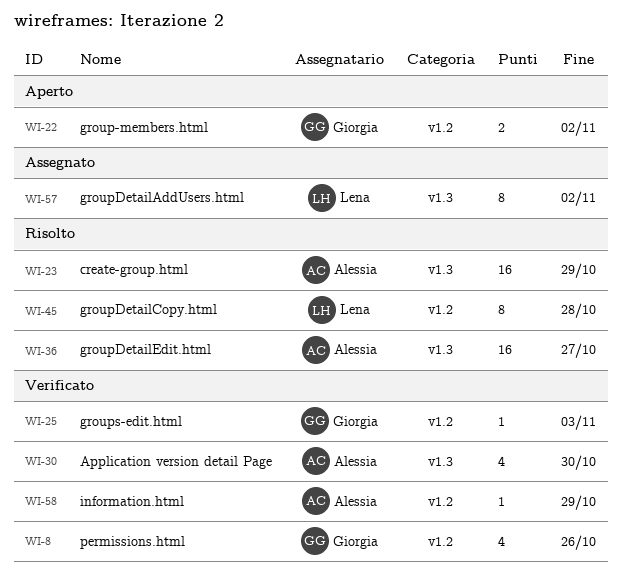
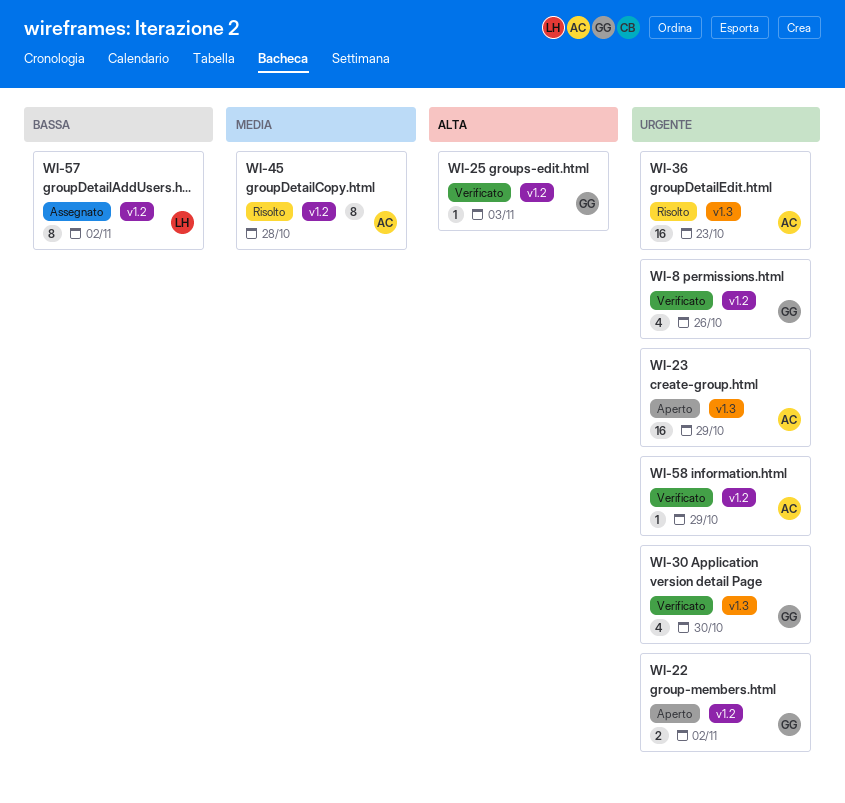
WI-23, status: Risolto -> Aperto
WI-30, owner: Alessia -> Giorgia
WI-36, due: Oct 27 -> Oct 23
WI-45, owner: Lena -> Alessia
WI-57, label: v1.3 -> v1.2

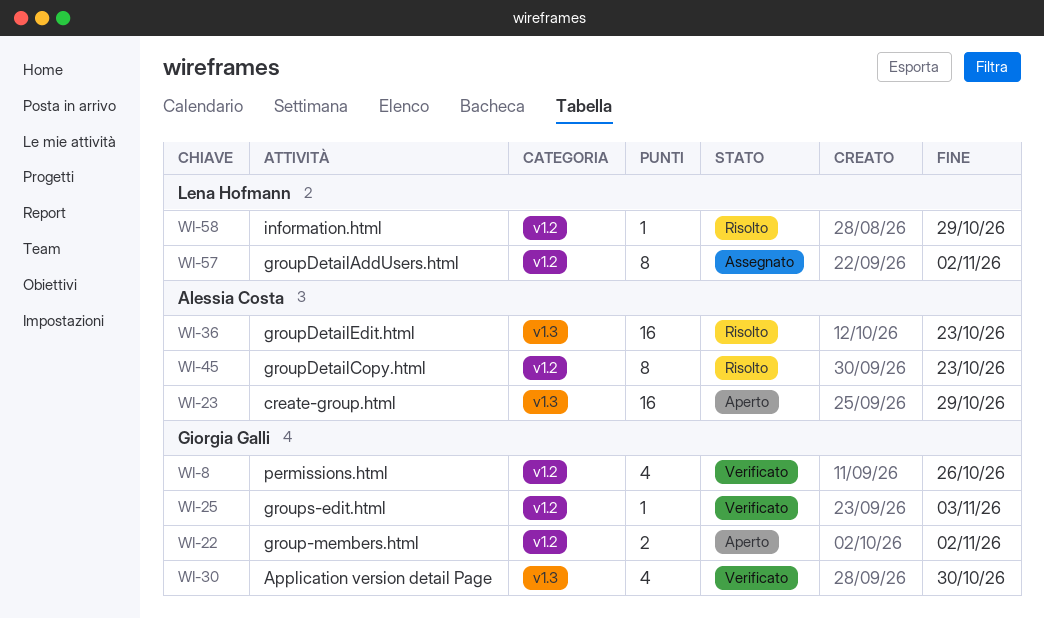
WI-45, due: Oct 28 -> Oct 23
WI-58, status: Verificato -> Risolto
WI-58, owner: Alessia Costa -> Lena Hofmann

